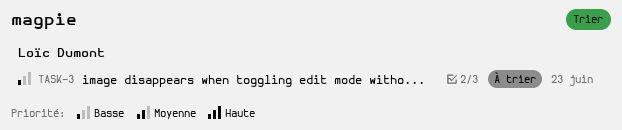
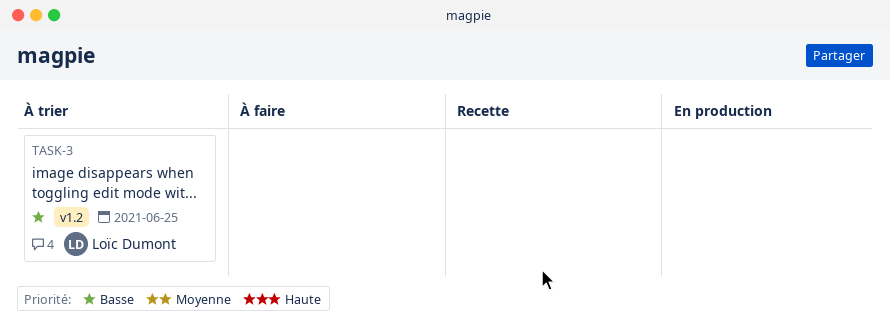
TASK-3, due: Jun 23 -> Jun 25

